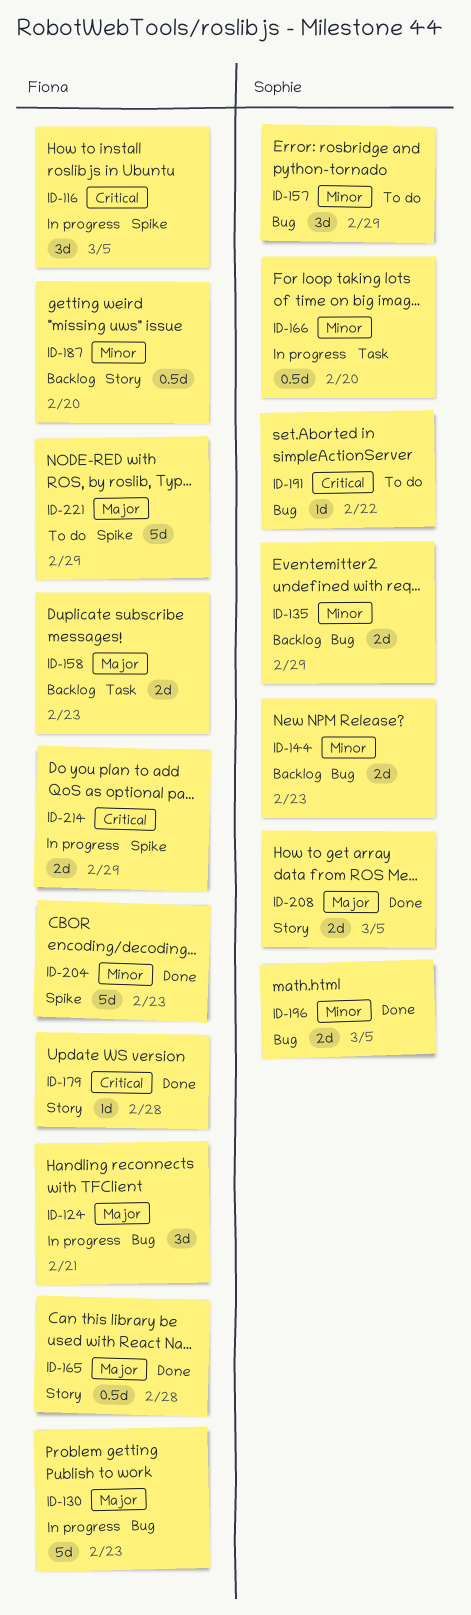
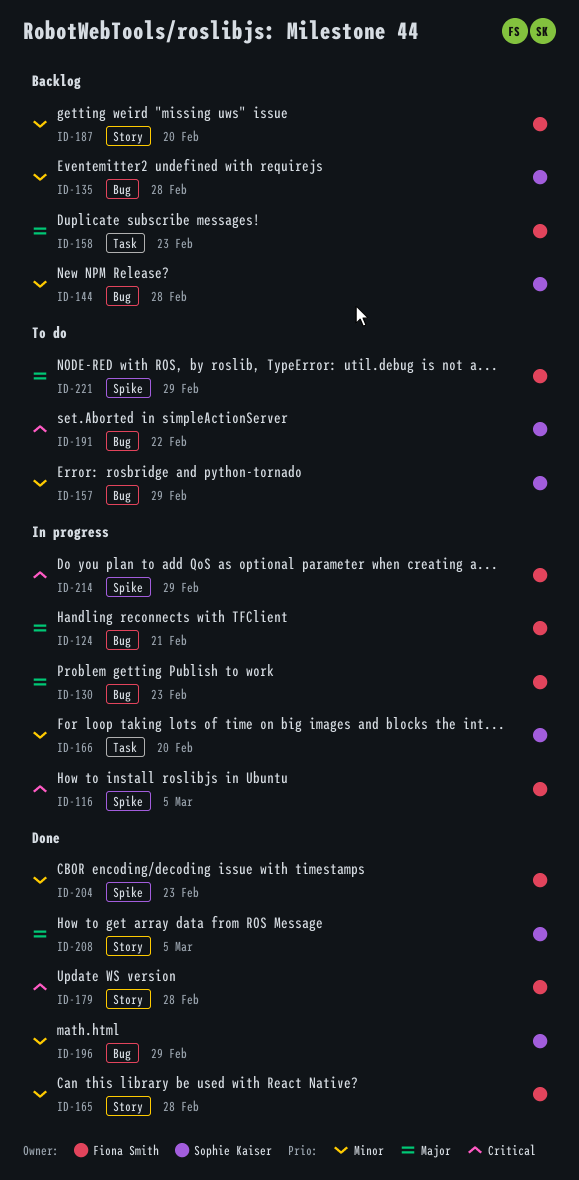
ID-135, due: Feb 29 -> Feb 28
ID-144, due: Feb 23 -> Feb 28
ID-165, priority: Major -> Minor
ID-196, due: Mar 5 -> Feb 29

